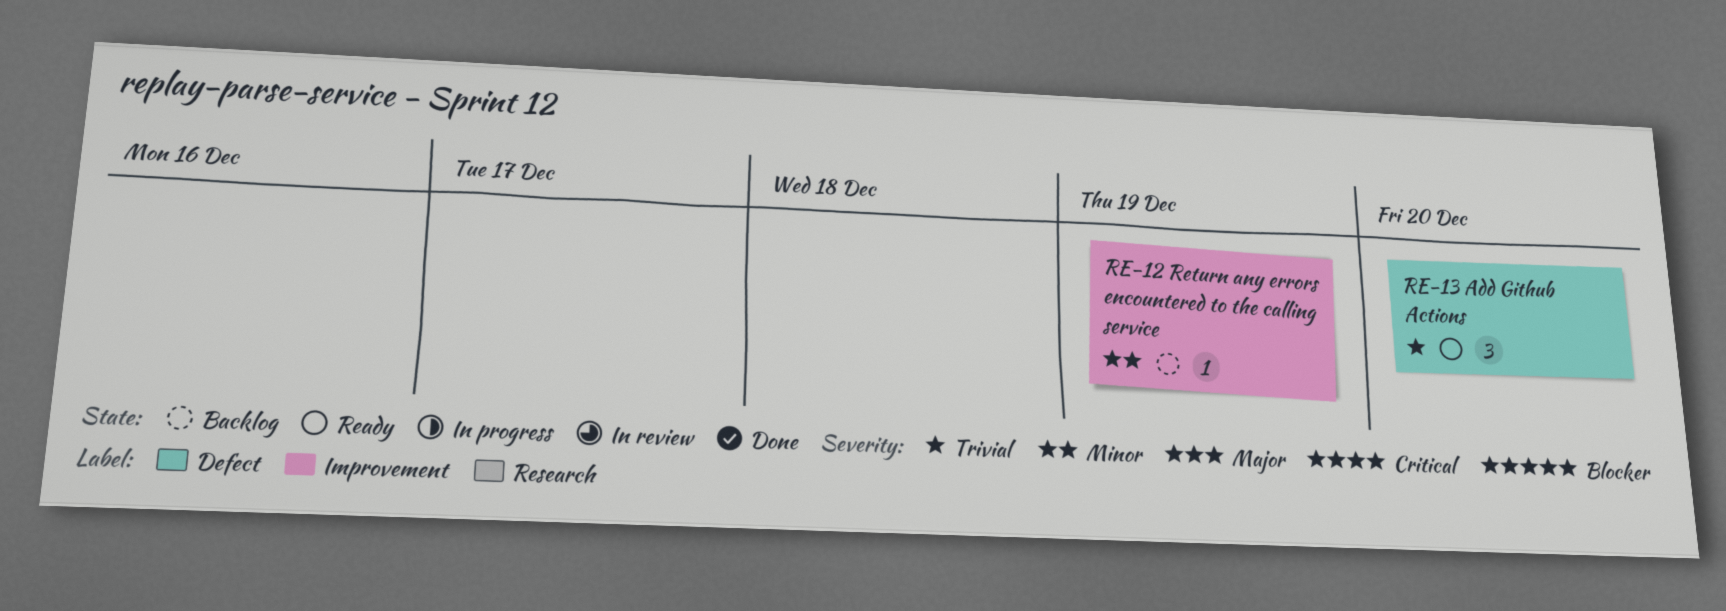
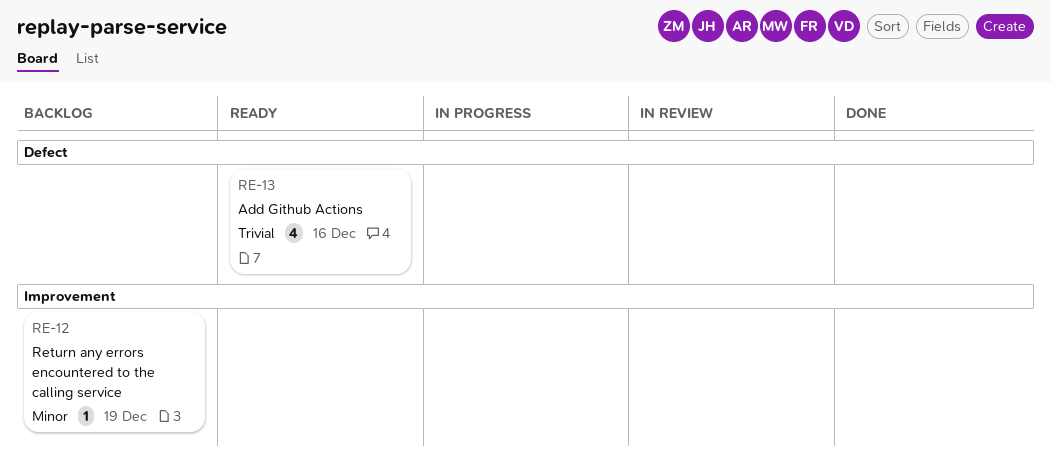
RE-13, estimate: 3 -> 4
RE-13, due: Dec 20 -> Dec 16

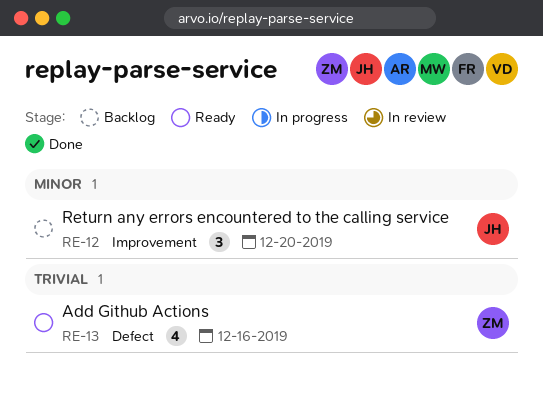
RE-12, estimate: 1 -> 3
RE-12, due: Dec 19 -> Dec 20

